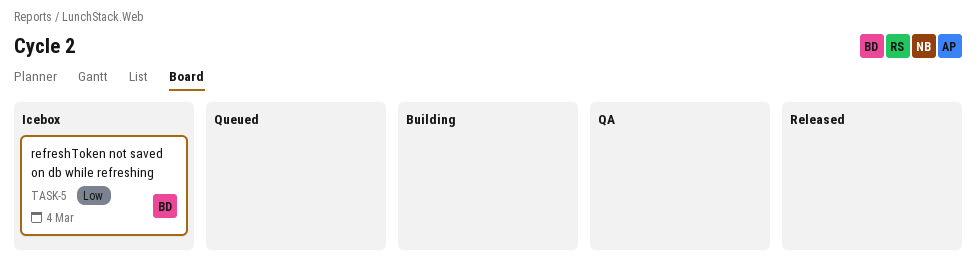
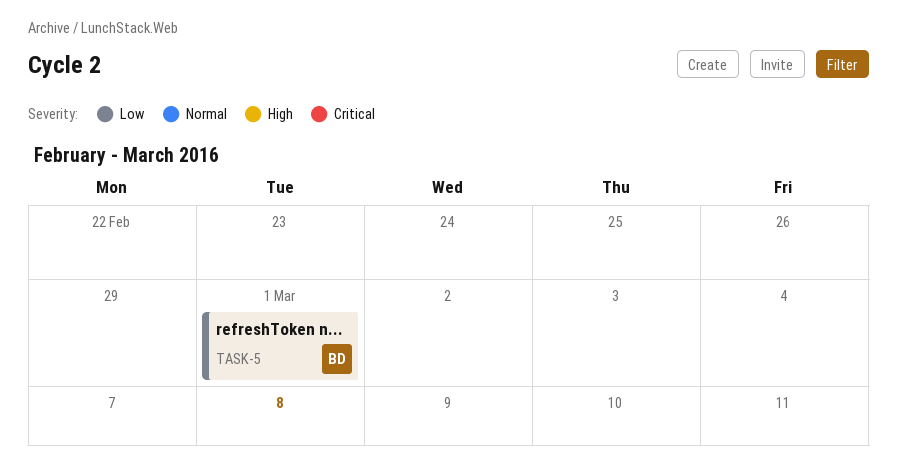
TASK-5, due: Mar 4 -> Mar 1

